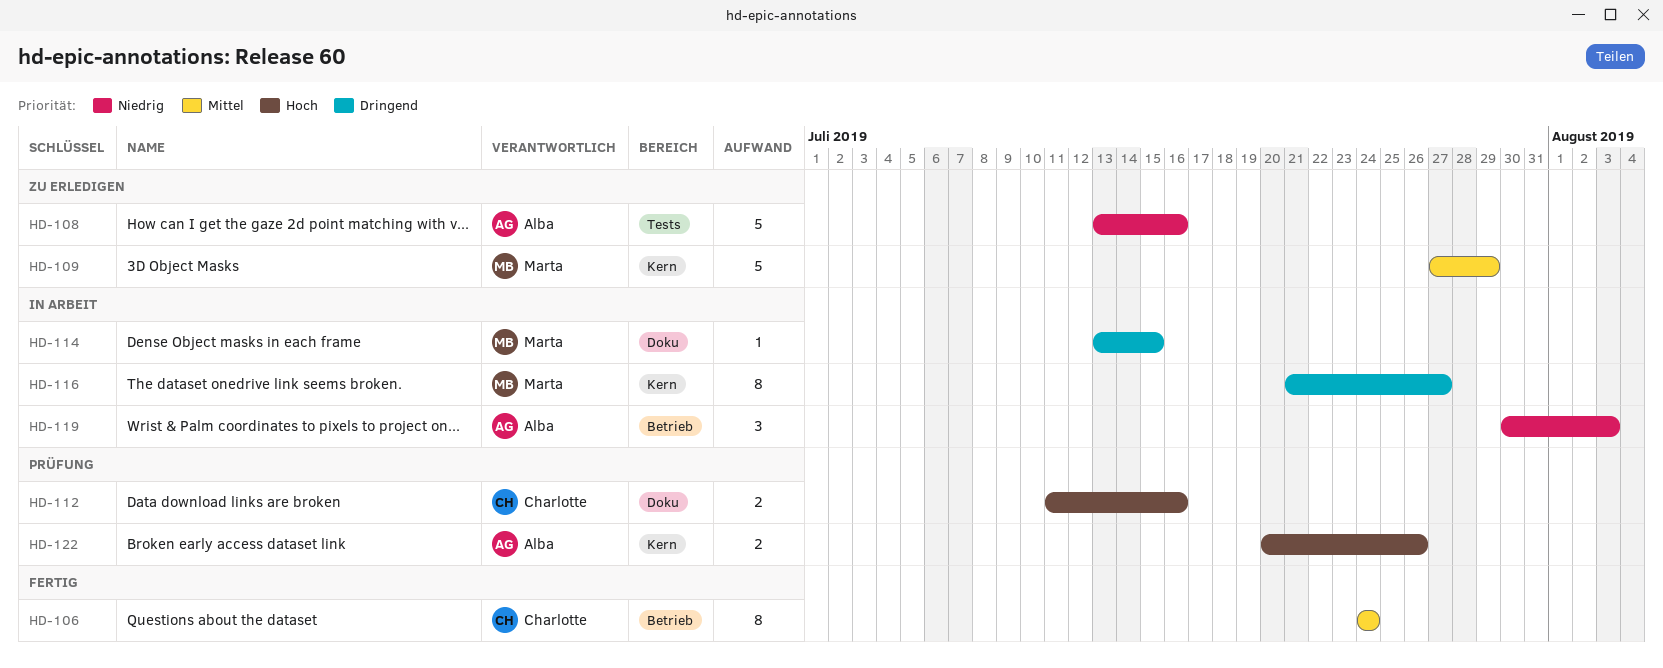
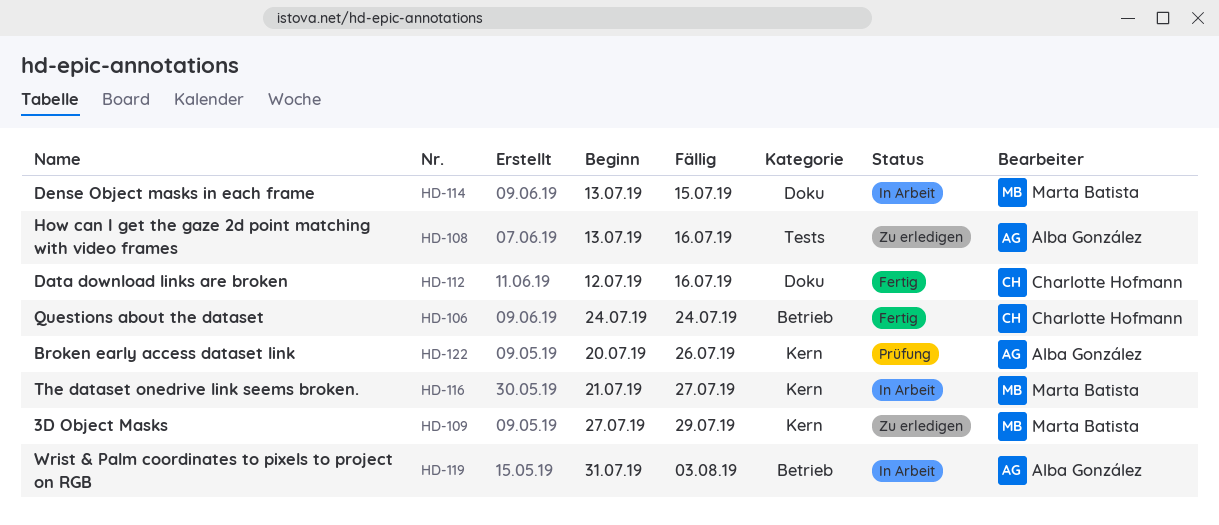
HD-112, status: Prüfung -> Fertig
HD-112, start: Jul 11 -> Jul 12
HD-119, start: Jul 30 -> Jul 31

